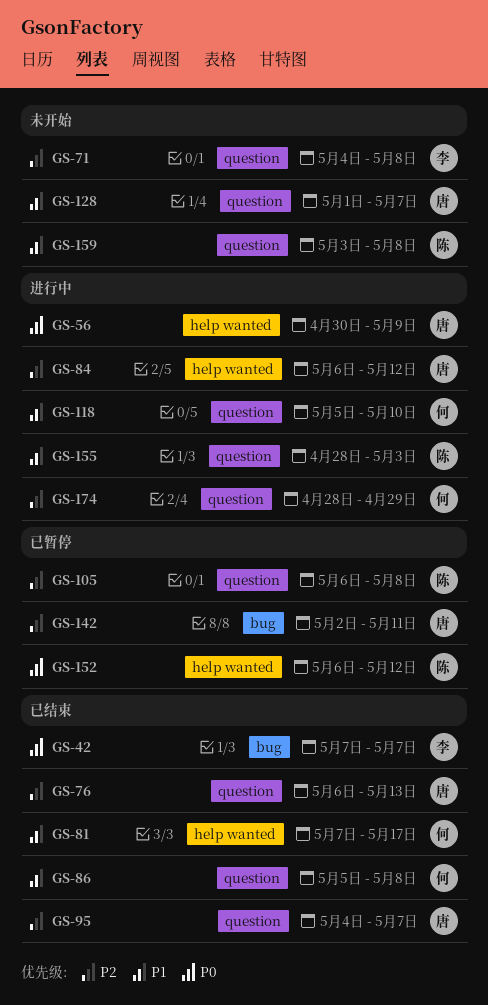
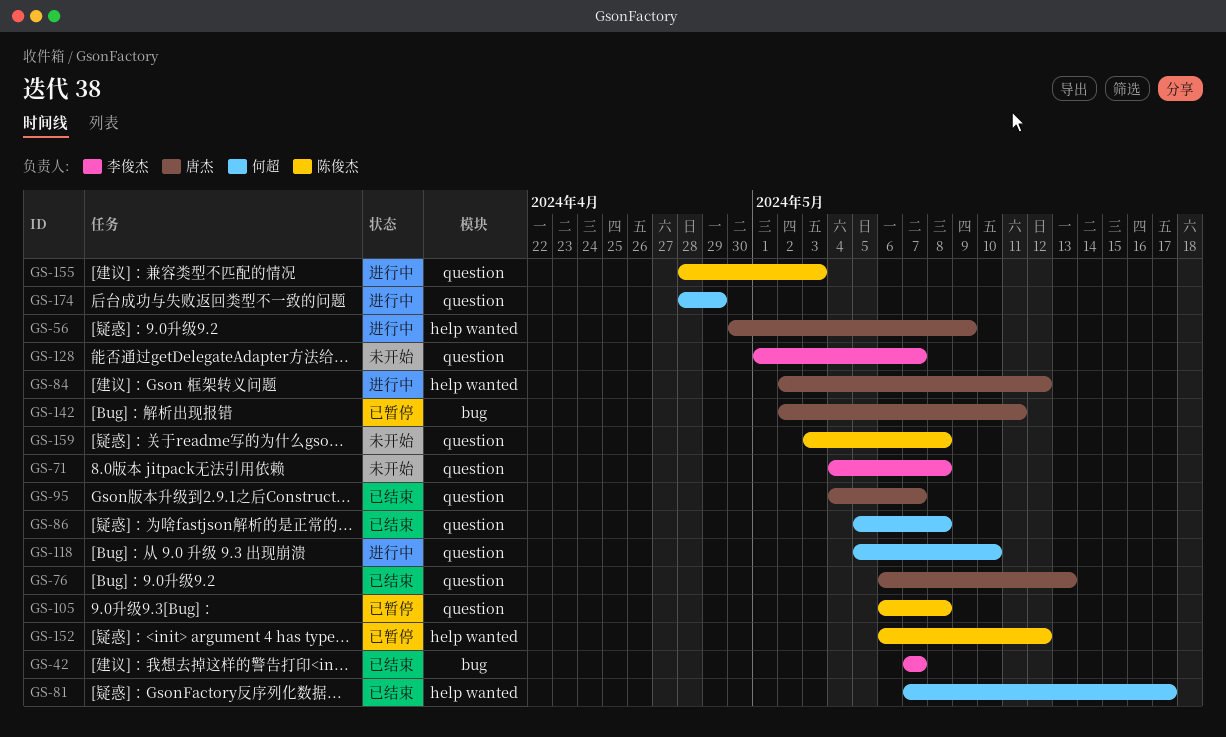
GS-84, start: May 6 -> May 2
GS-128, owner: 唐杰 -> 李俊杰

